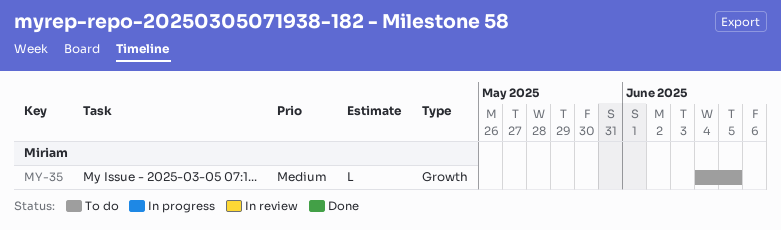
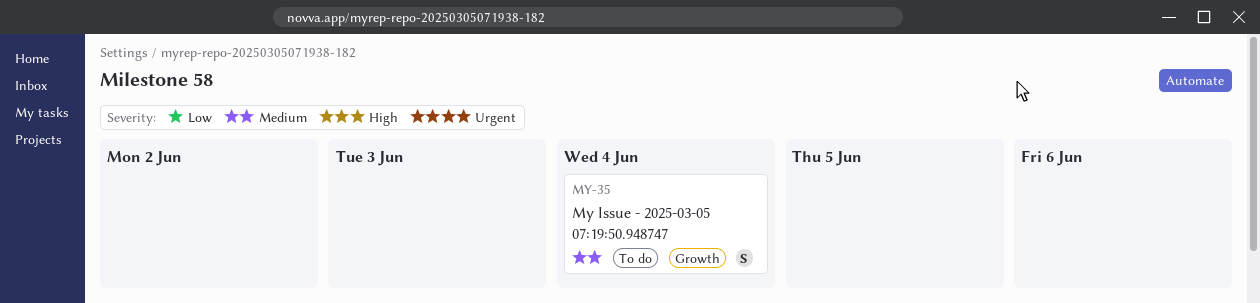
MY-35, estimate: L -> S
MY-35, due: Jun 5 -> Jun 4

